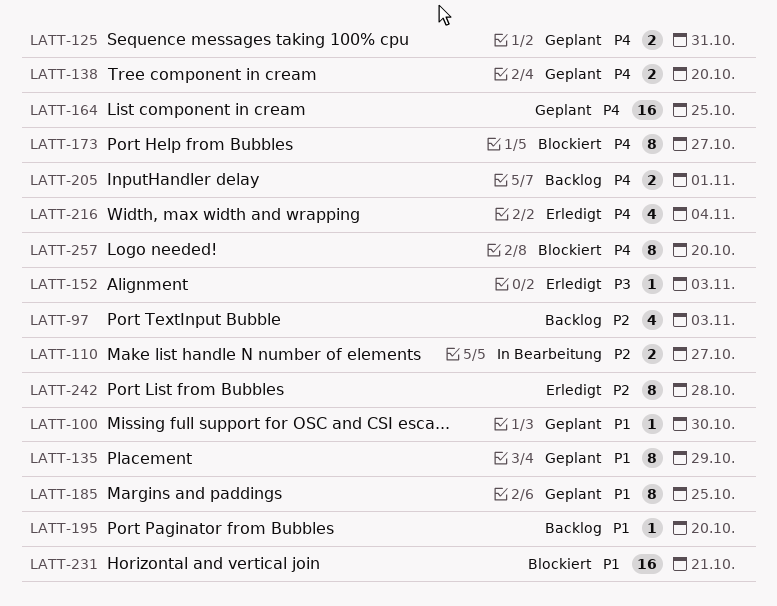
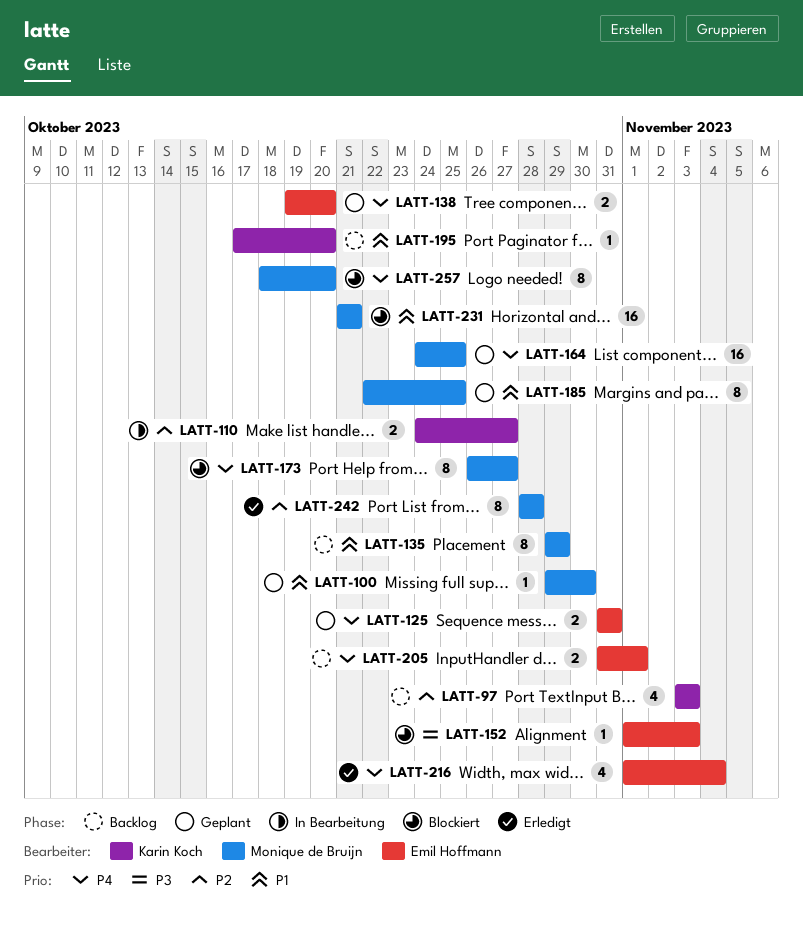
LATT-135, status: Geplant -> Backlog
LATT-152, status: Erledigt -> Blockiert

